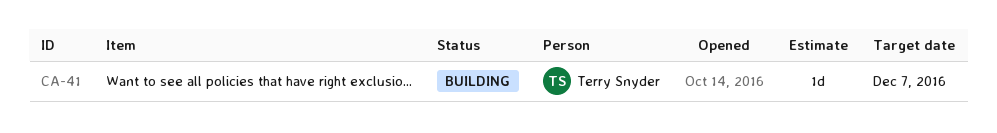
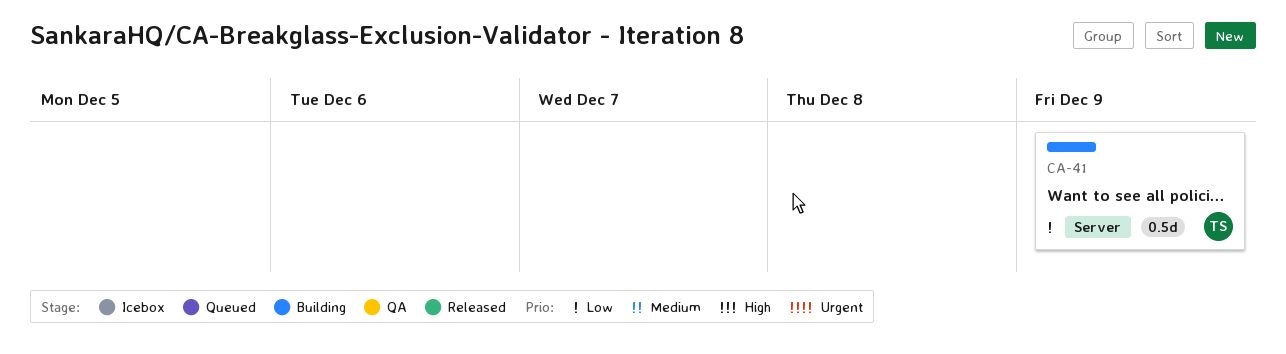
CA-41, estimate: 1d -> 0.5d
CA-41, due: Dec 7 -> Dec 9

